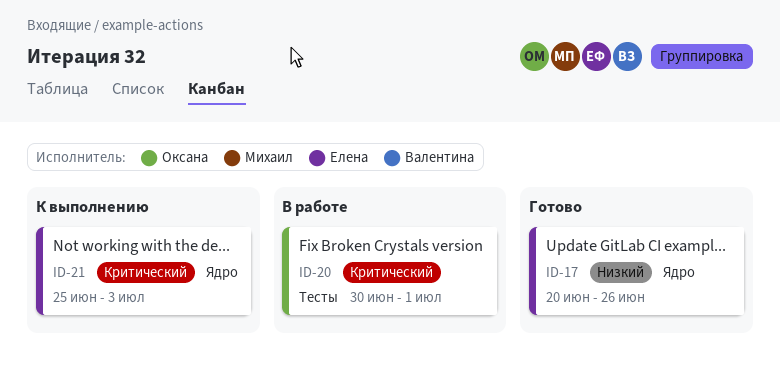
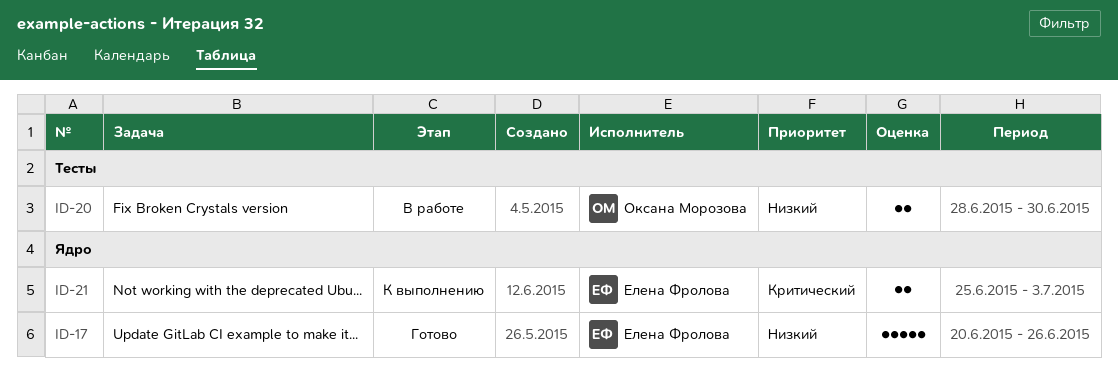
ID-20, priority: Критический -> Низкий
ID-20, start: Jun 30 -> Jun 28
ID-20, due: Jul 1 -> Jun 30

